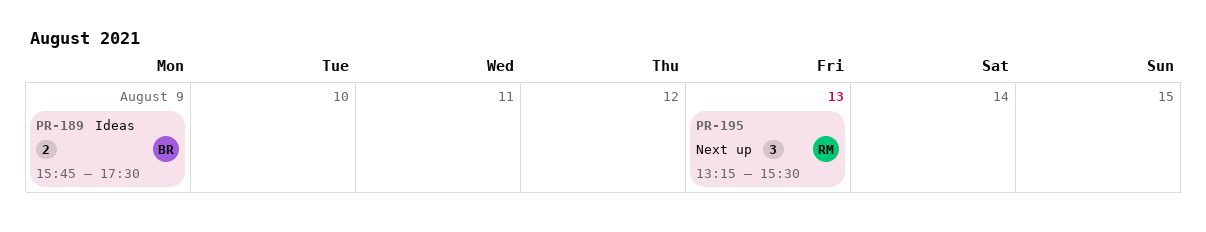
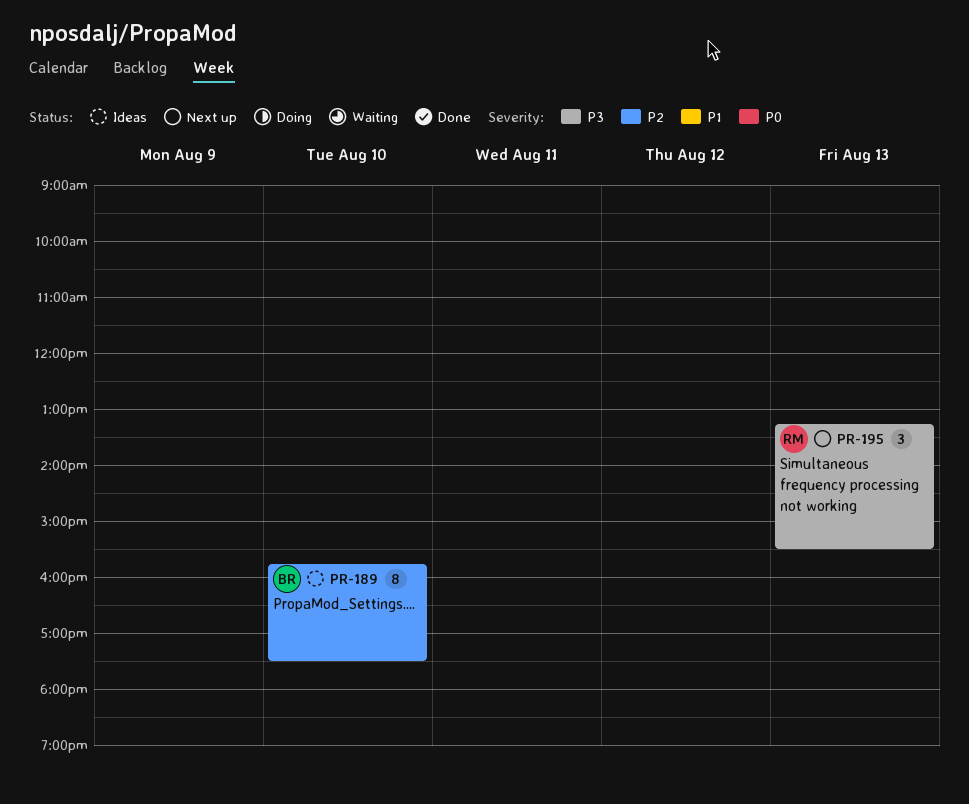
PR-189, estimate: 2 -> 8
PR-189, day: Aug 9 -> Aug 10

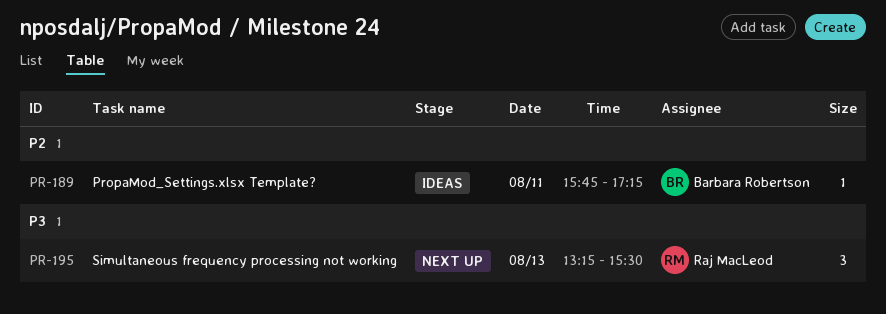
PR-189, estimate: 8 -> 1
PR-189, day: Aug 10 -> Aug 11
PR-189, ends: 17:30 -> 17:15

